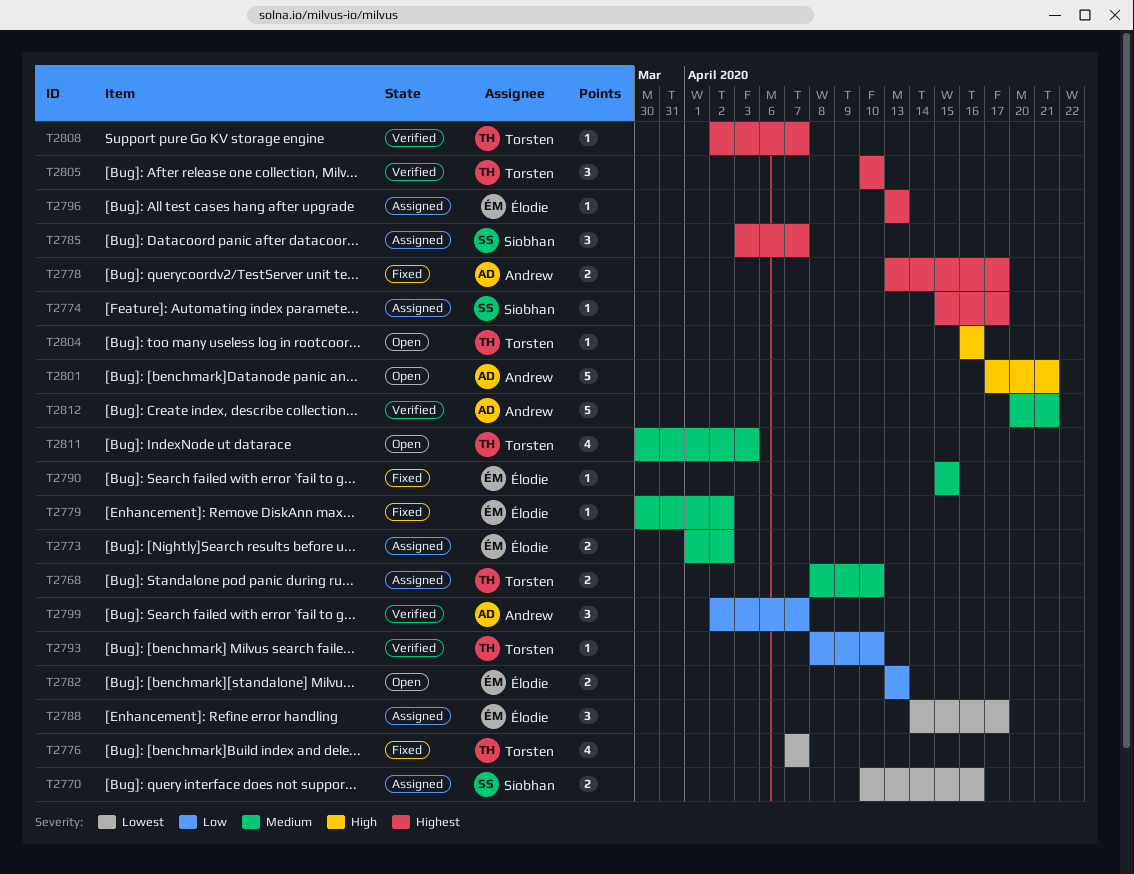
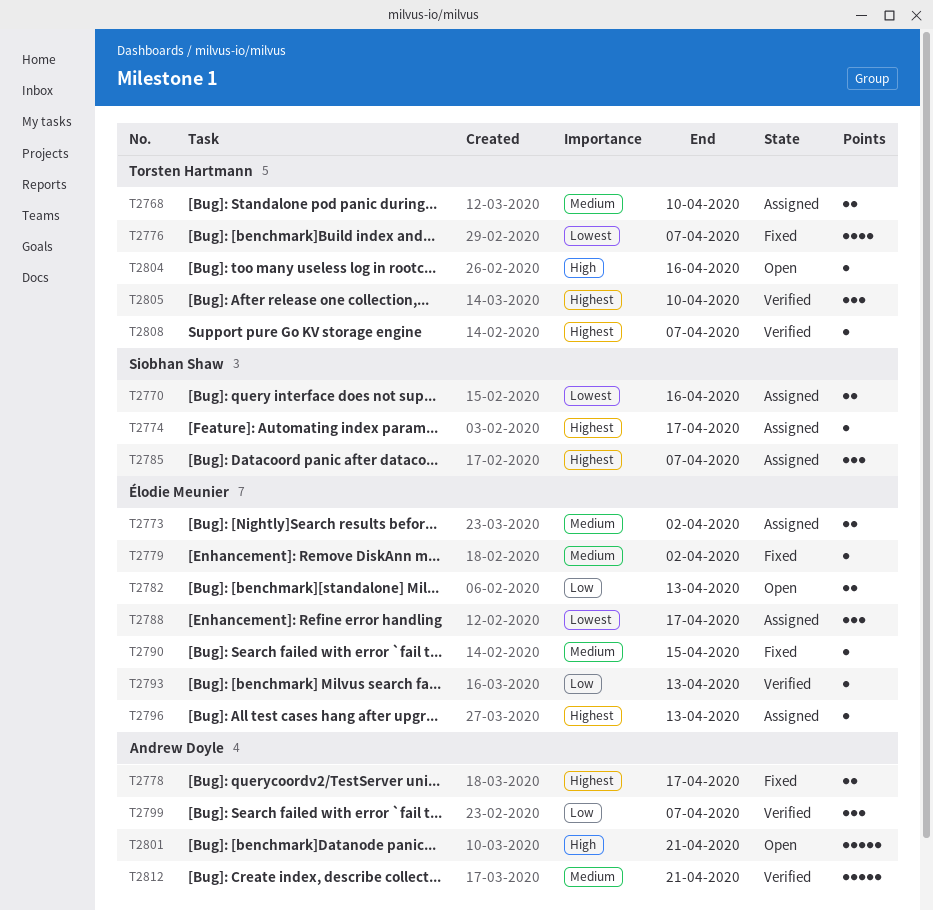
T2793, owner: Torsten Hartmann -> Élodie Meunier
T2793, due: Apr 10 -> Apr 13
T2811: present -> none

